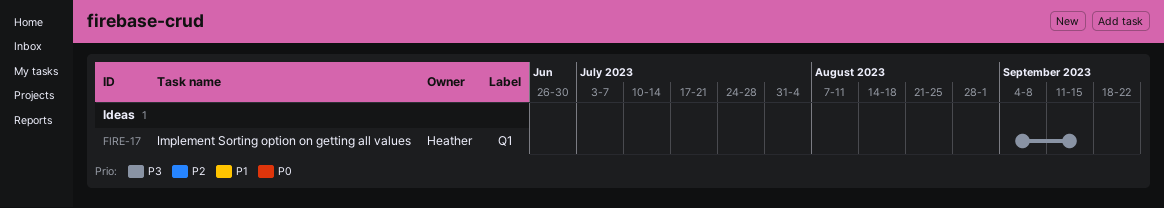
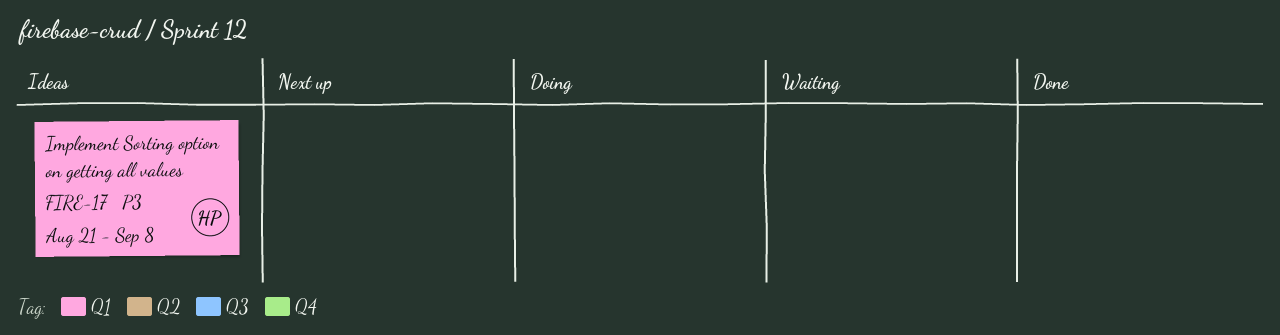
FIRE-17, start: Sep 4 -> Aug 21
FIRE-17, due: Sep 15 -> Sep 8

